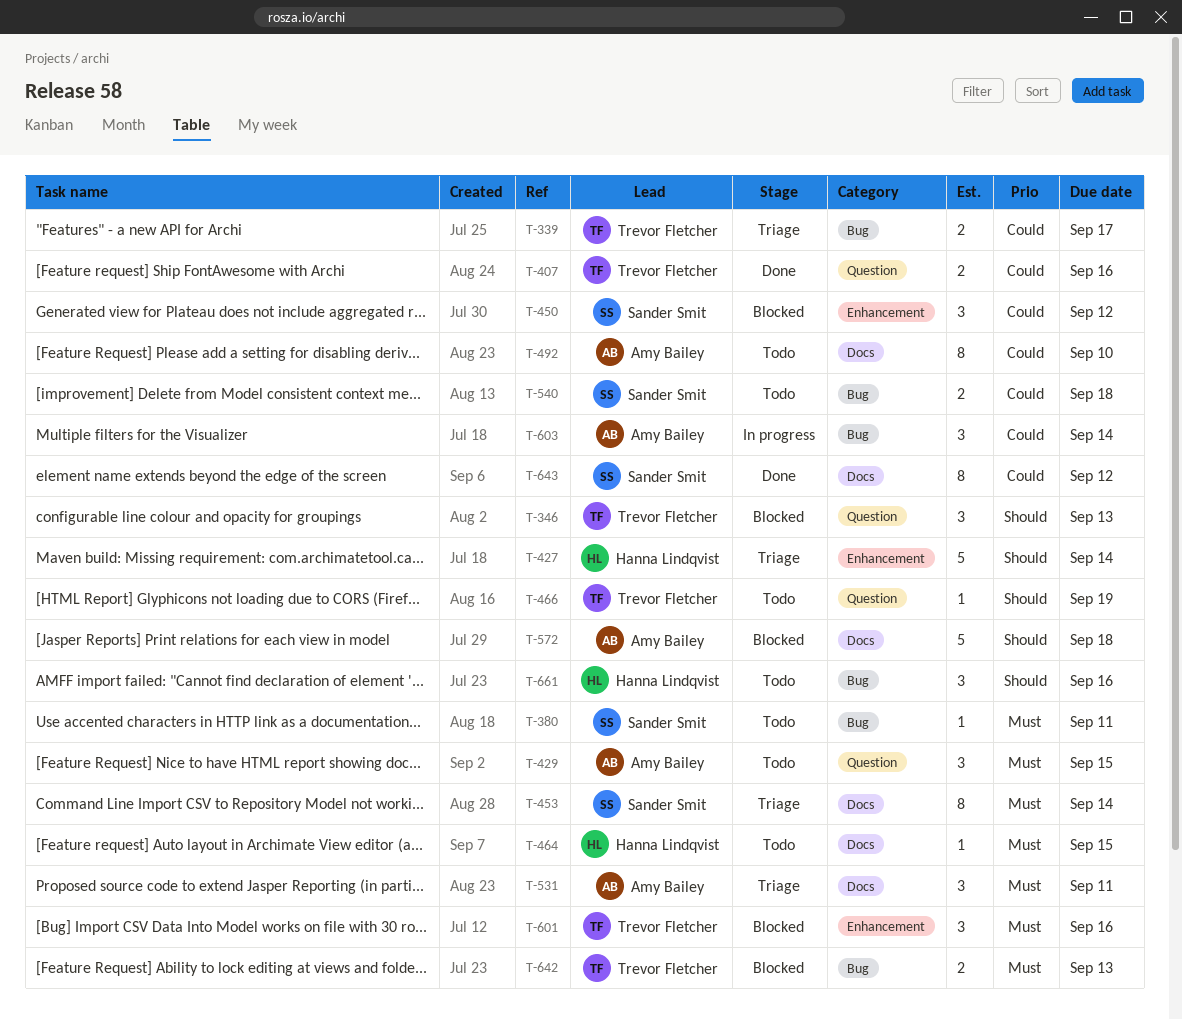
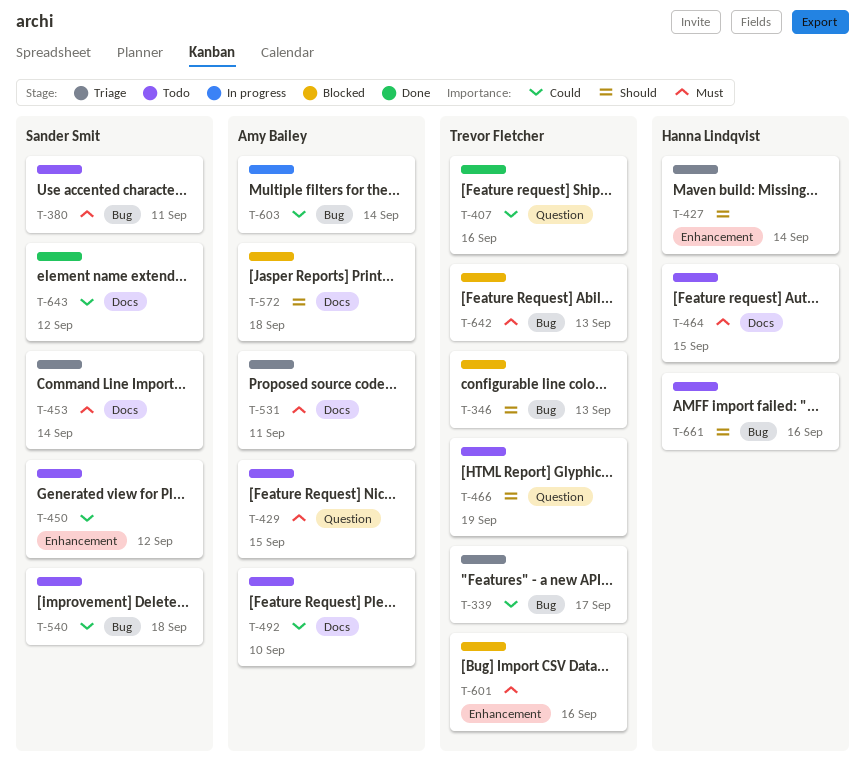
T-346, label: Question -> Bug
T-450, status: Blocked -> Todo

